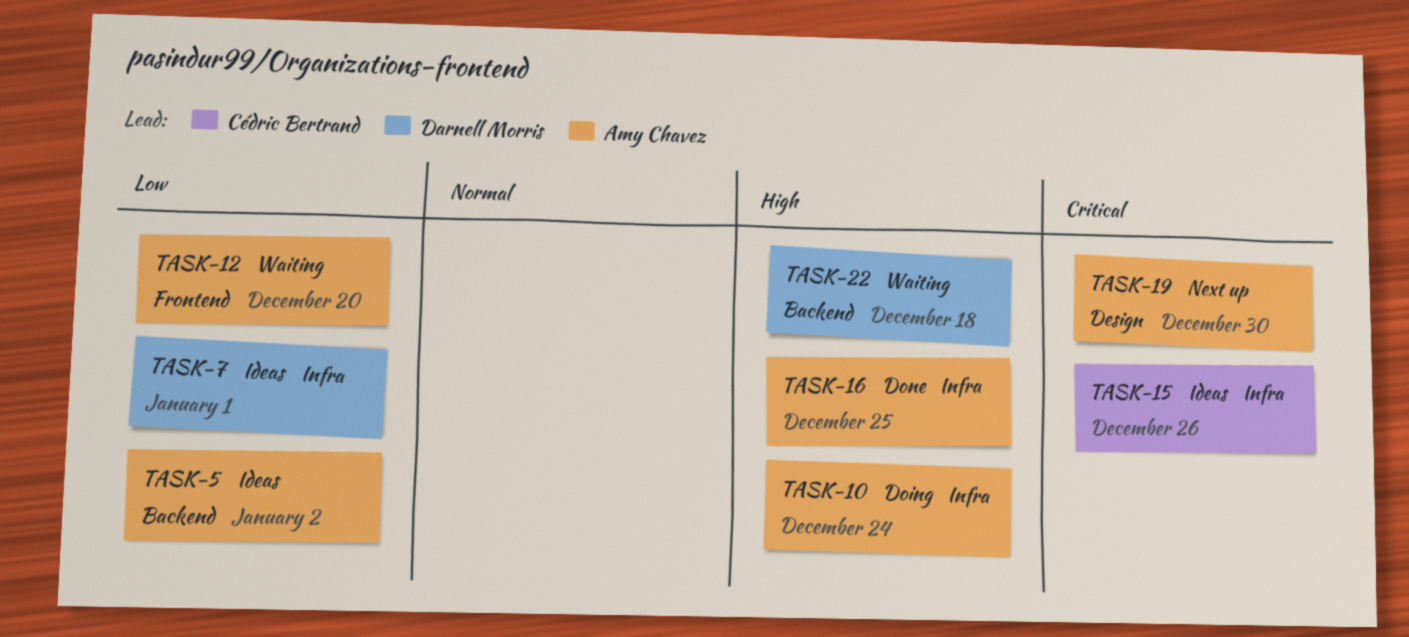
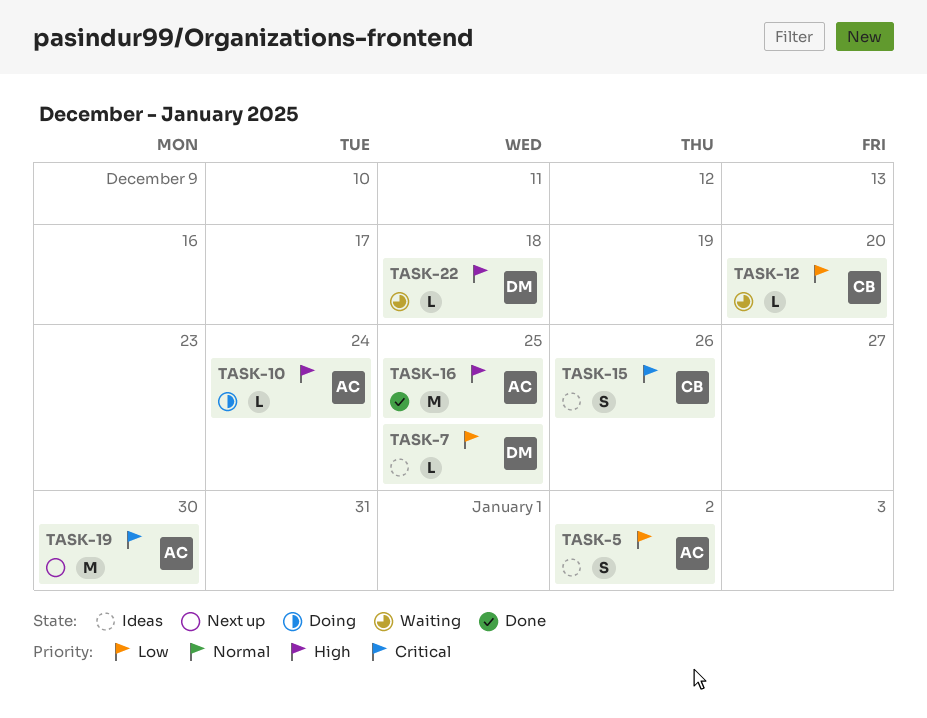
TASK-7, due: Jan 1 -> Dec 25
TASK-12, owner: Amy Chavez -> Cédric Bertrand

